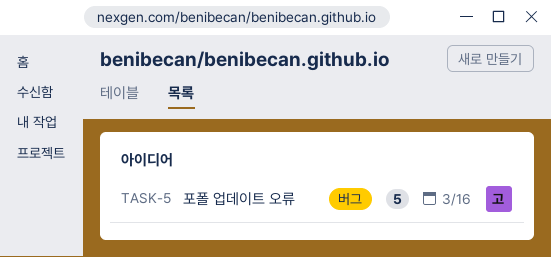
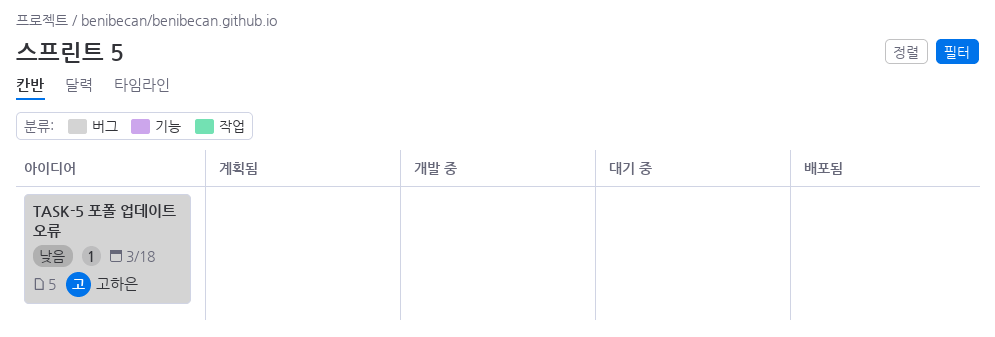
TASK-5, estimate: 5 -> 1
TASK-5, due: Mar 16 -> Mar 18

